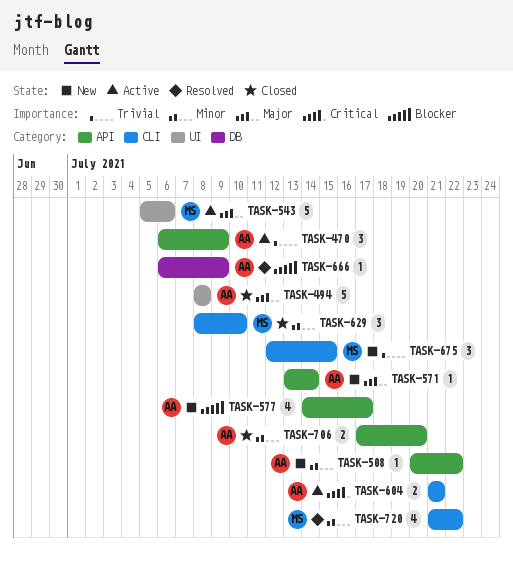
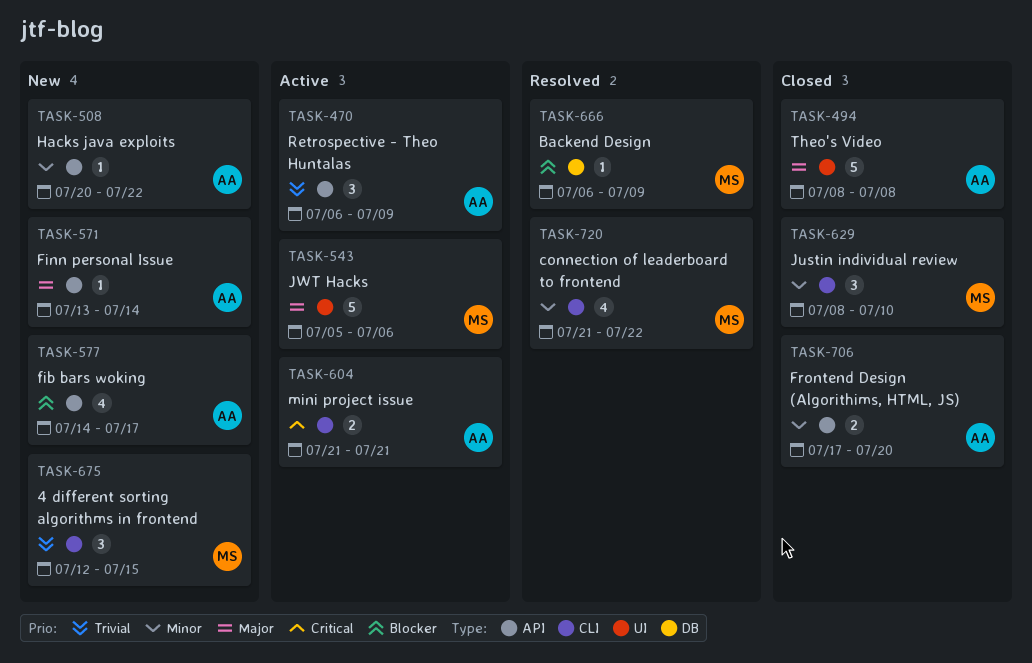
TASK-666, owner: AA -> MS

